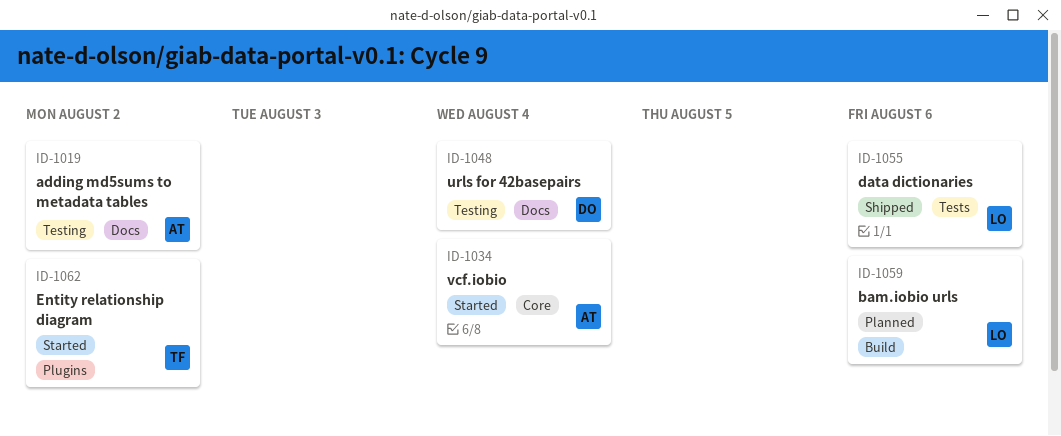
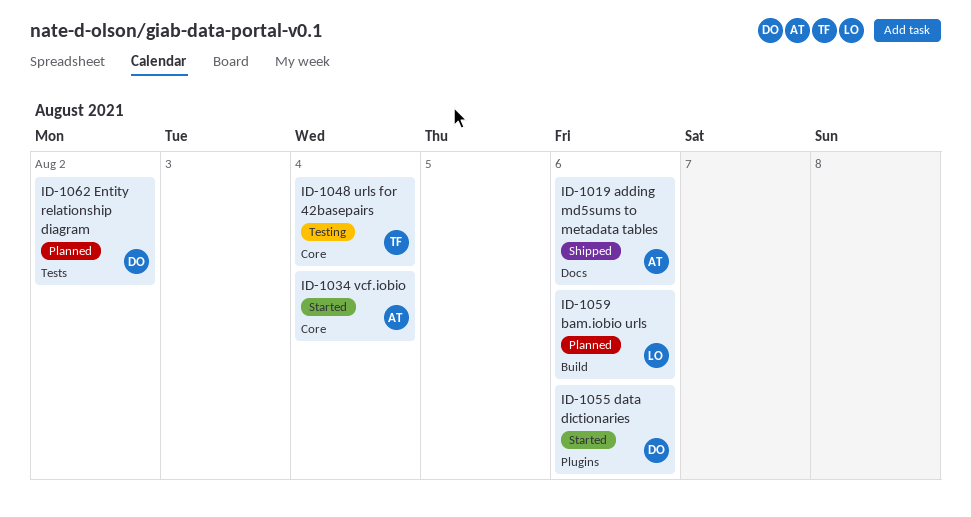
ID-1019, status: Testing -> Shipped
ID-1019, due: Aug 2 -> Aug 6
ID-1048, owner: DO -> TF
ID-1048, label: Docs -> Core
ID-1055, status: Shipped -> Started
ID-1055, owner: LO -> DO
ID-1055, label: Tests -> Plugins
ID-1062, status: Started -> Planned
ID-1062, owner: TF -> DO
ID-1062, label: Plugins -> Tests

